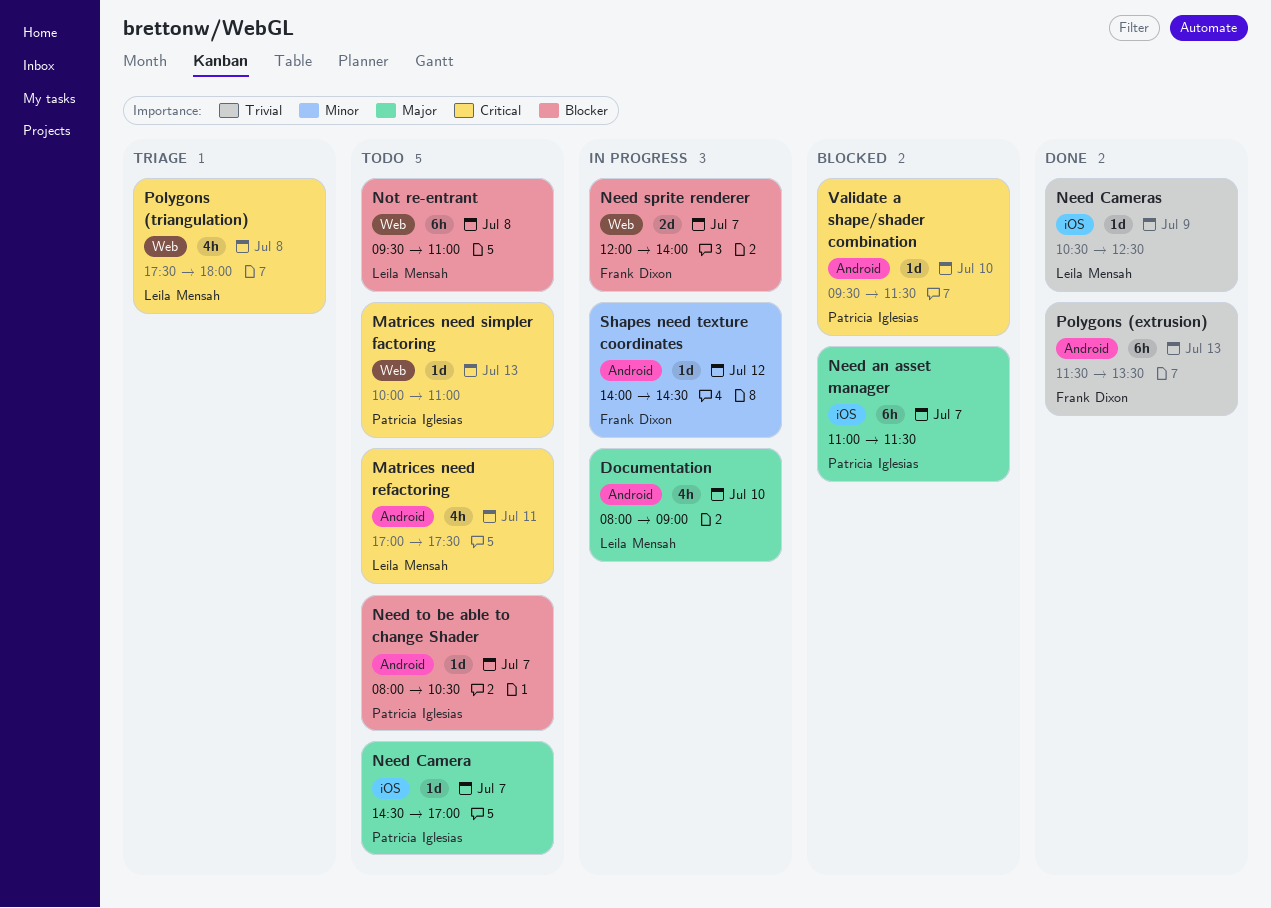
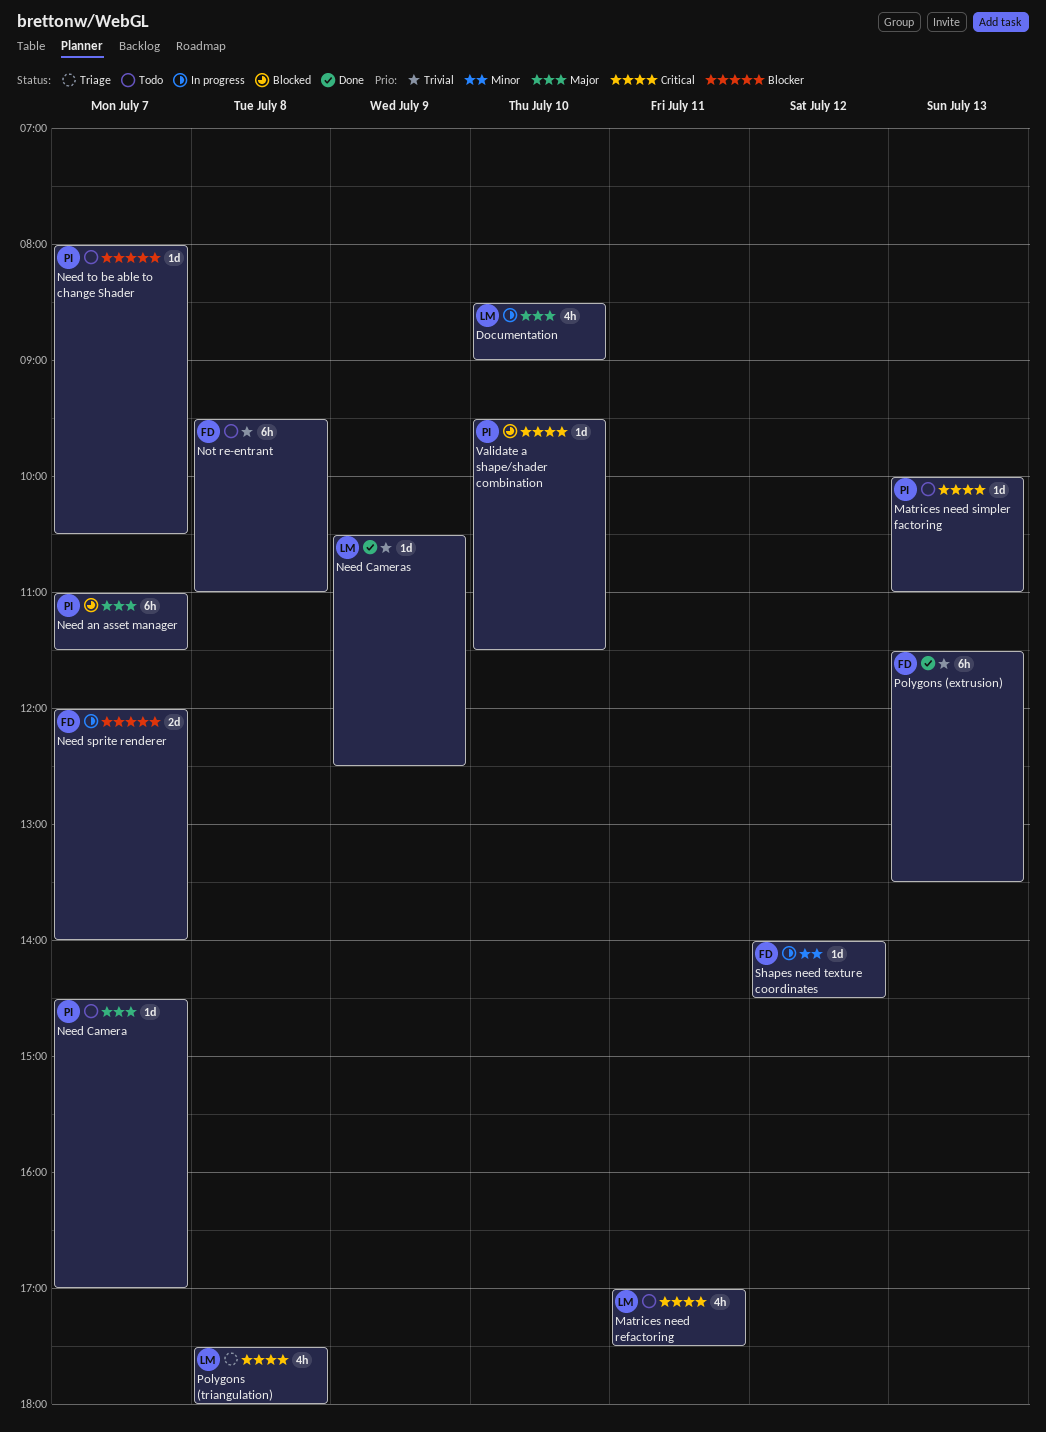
Documentation, begins: 08:00 -> 08:30
Not re-entrant, owner: Leila Mensah -> Frank Dixon
Not re-entrant, priority: Blocker -> Trivial

